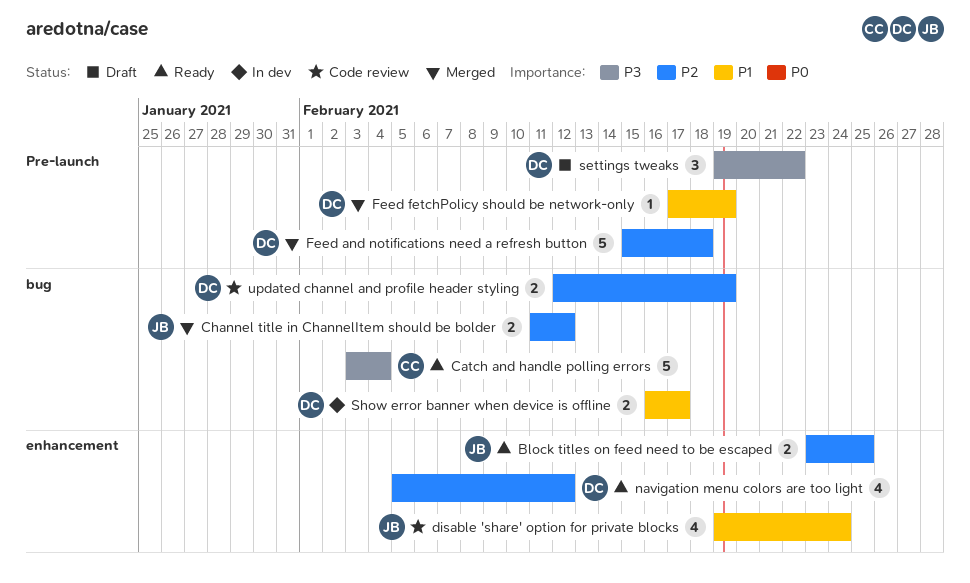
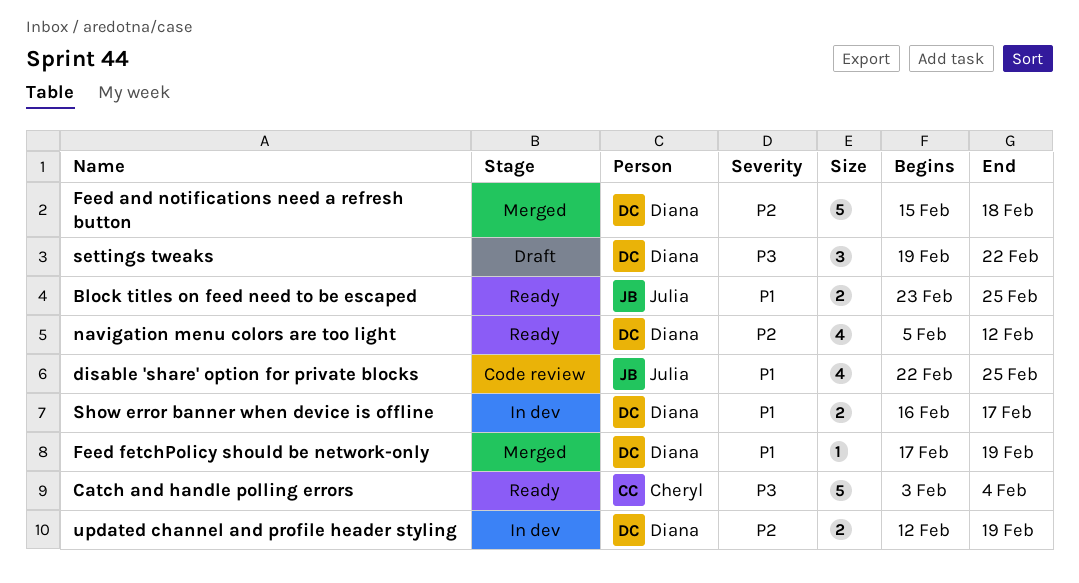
Block titles on feed need to be escaped, priority: P2 -> P1
Channel title in ChannelItem should be bolder: present -> none
disable 'share' option for private blocks, start: Feb 19 -> Feb 22
disable 'share' option for private blocks, due: Feb 24 -> Feb 25
updated channel and profile header styling, status: Code review -> In dev

